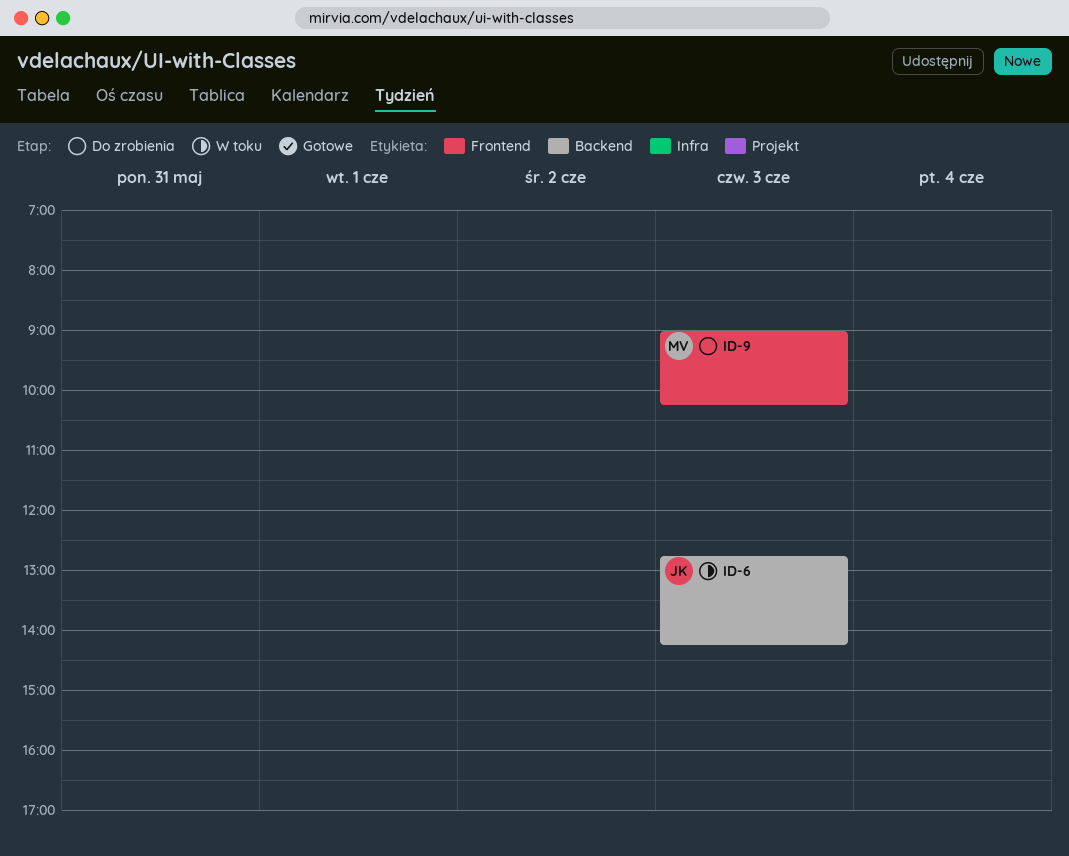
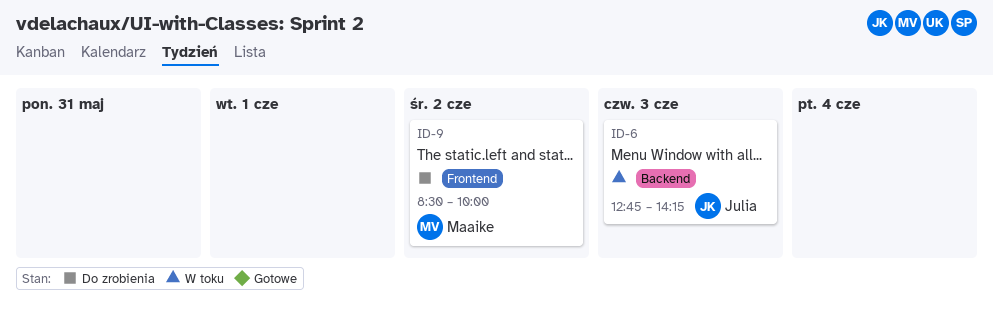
ID-9, day: Jun 3 -> Jun 2
ID-9, begins: 09:00 -> 08:30
ID-9, ends: 10:15 -> 10:00

